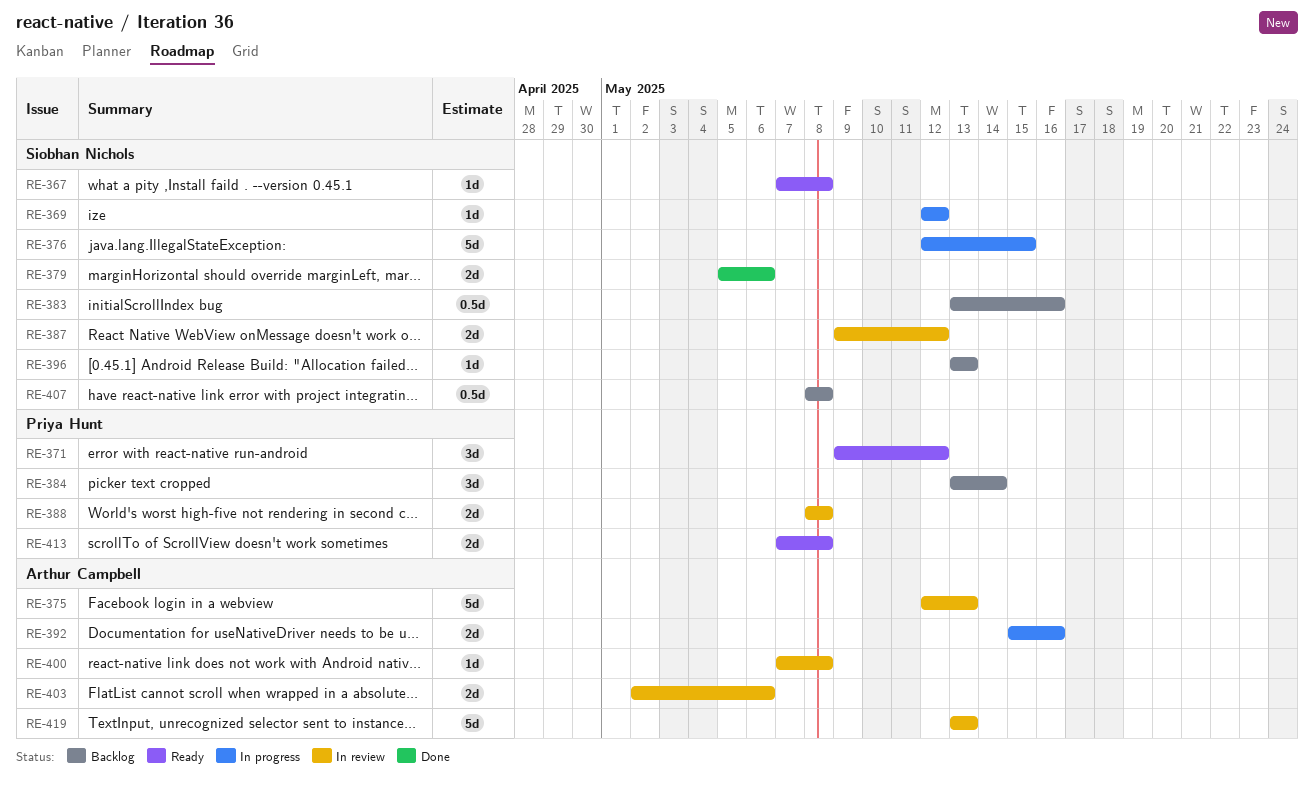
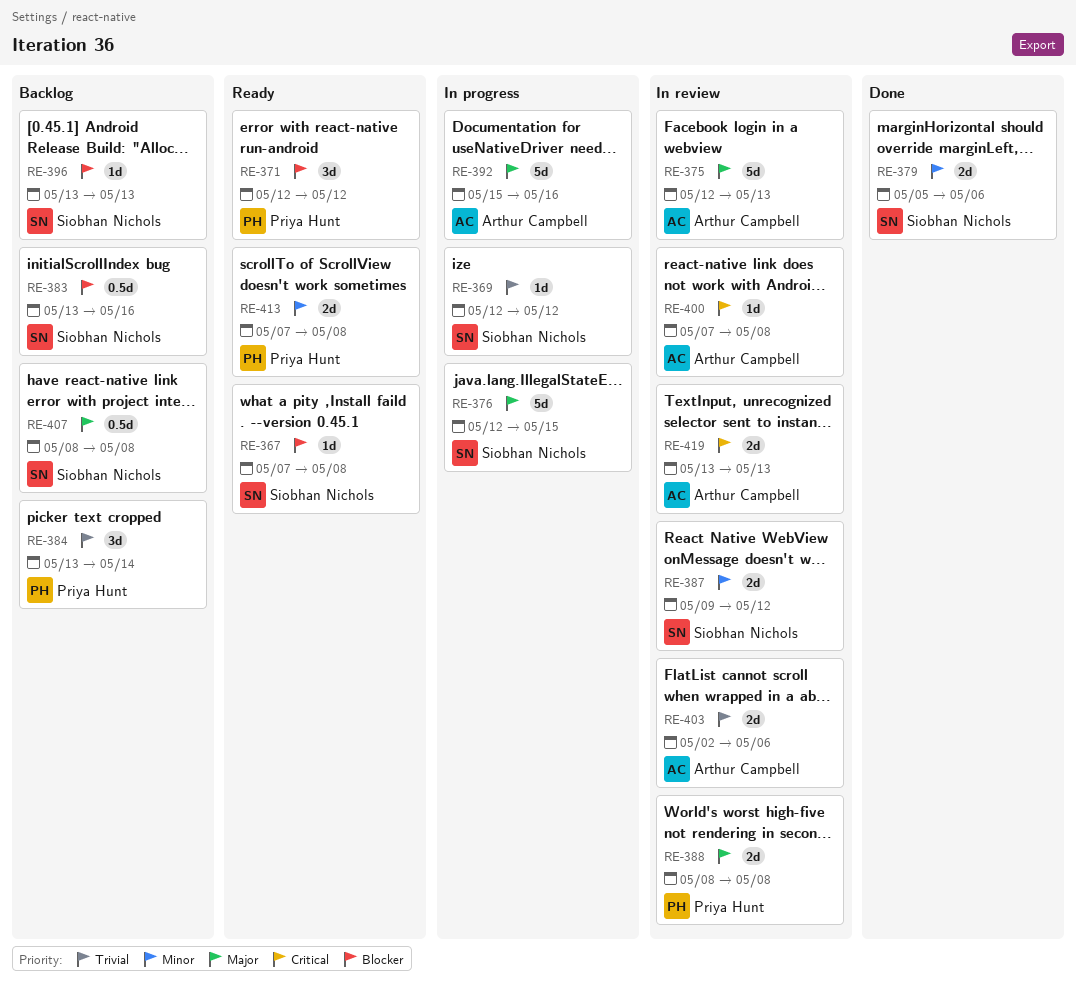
RE-371, start: May 9 -> May 12
RE-392, estimate: 2d -> 5d
RE-419, estimate: 5d -> 2d

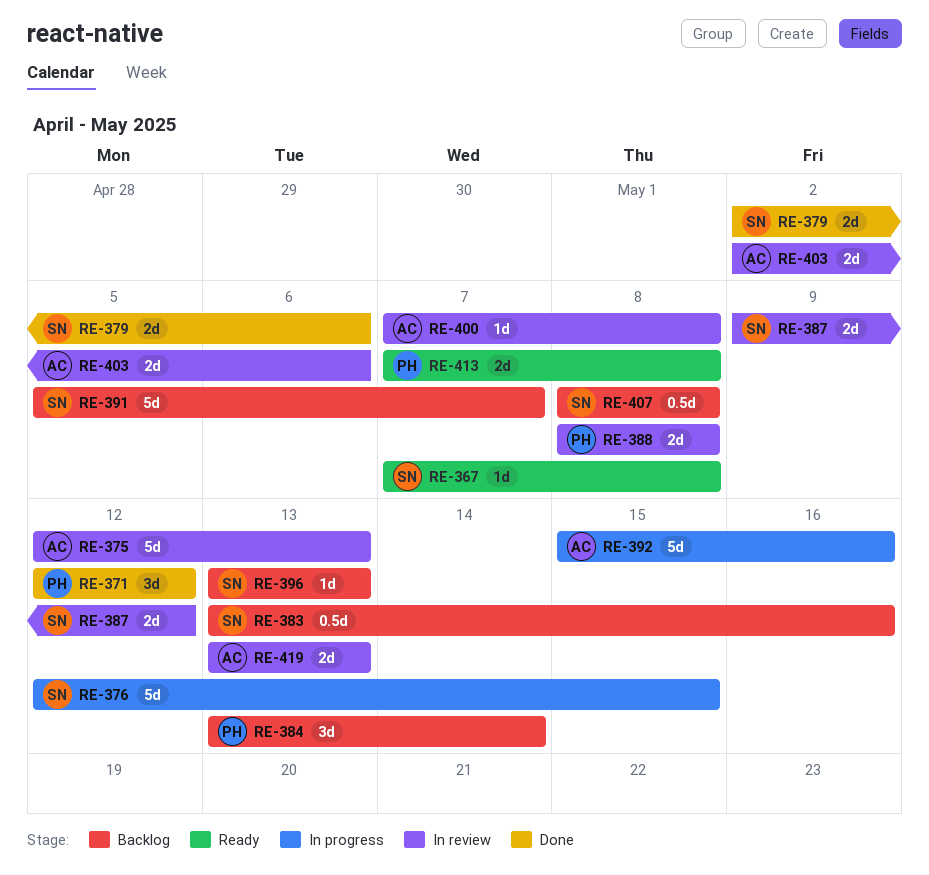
RE-369: present -> none
RE-371, status: Ready -> Done
RE-379, start: May 5 -> May 2
RE-391: none -> present

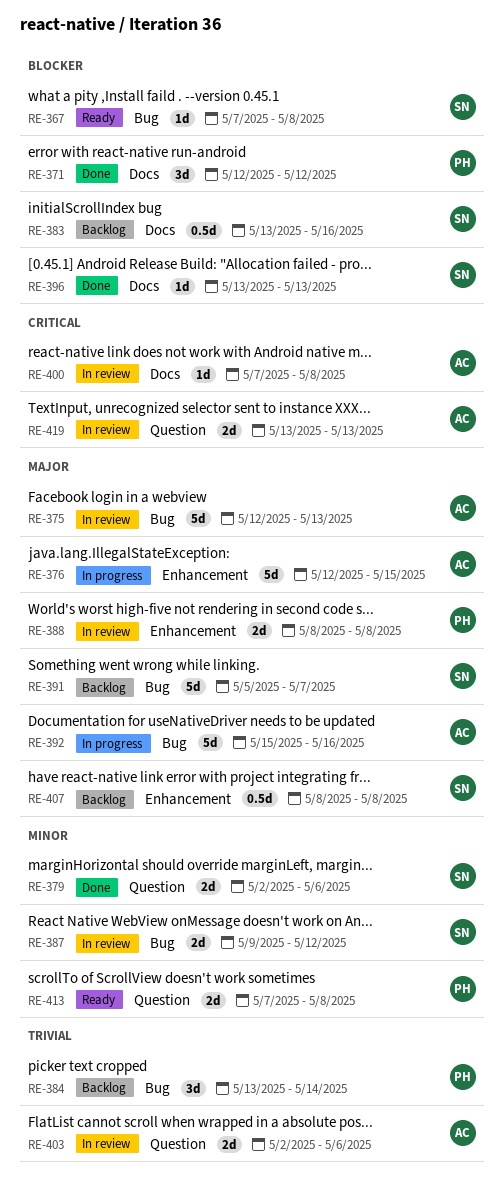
RE-376, owner: SN -> AC
RE-396, status: Backlog -> Done

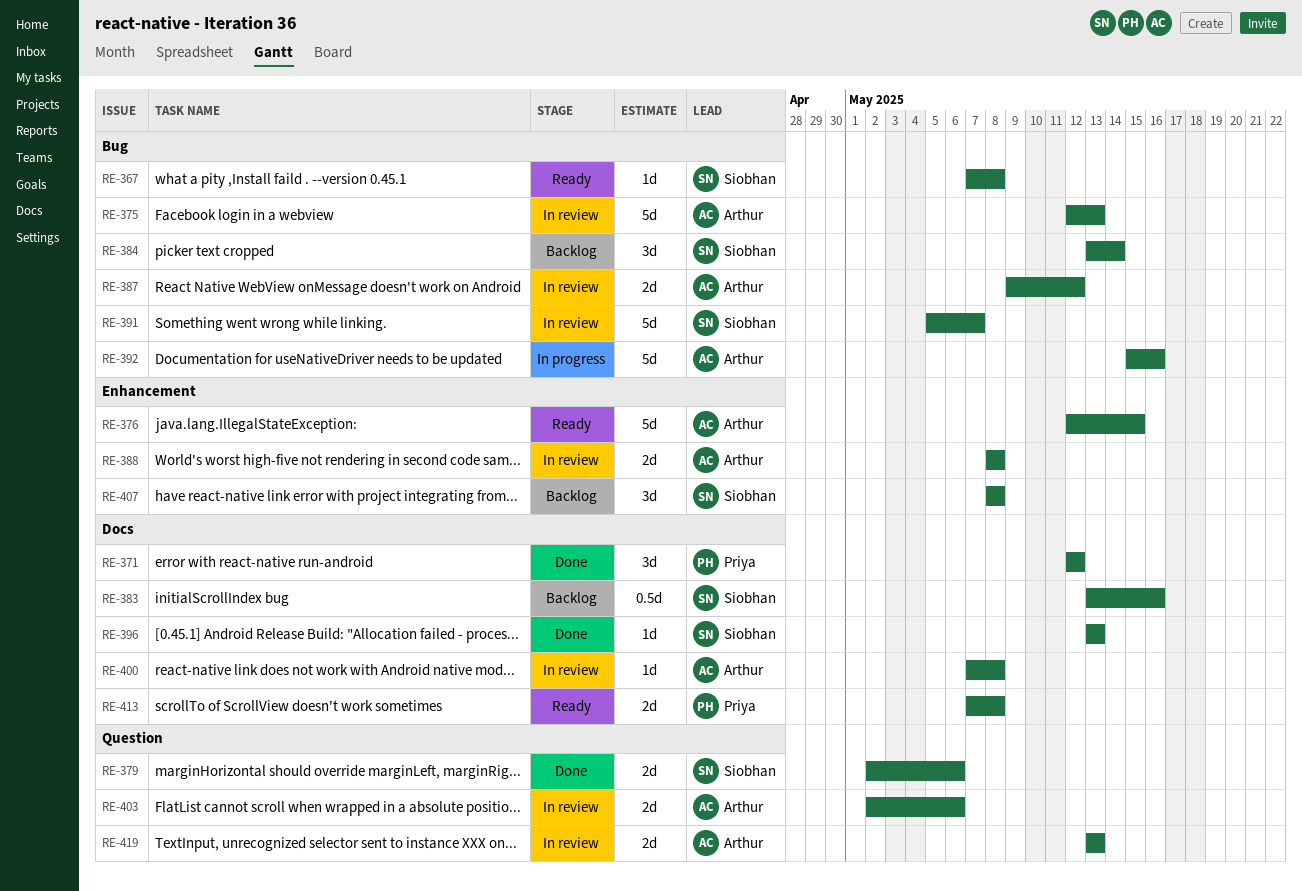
RE-376, status: In progress -> Ready
RE-384, owner: Priya -> Siobhan
RE-387, owner: Siobhan -> Arthur
RE-388, owner: Priya -> Arthur
RE-391, status: Backlog -> In review
RE-407, estimate: 0.5d -> 3d
RE-413, label: Question -> Docs

